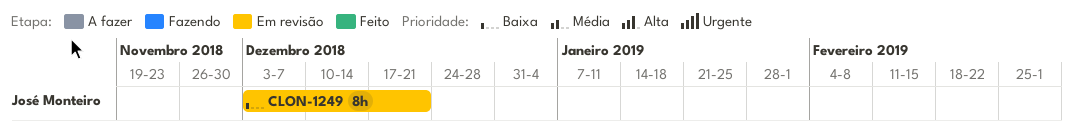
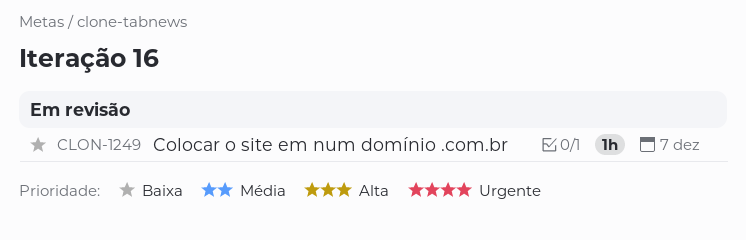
CLON-1249, estimate: 8h -> 1h
CLON-1249, due: Dec 21 -> Dec 7

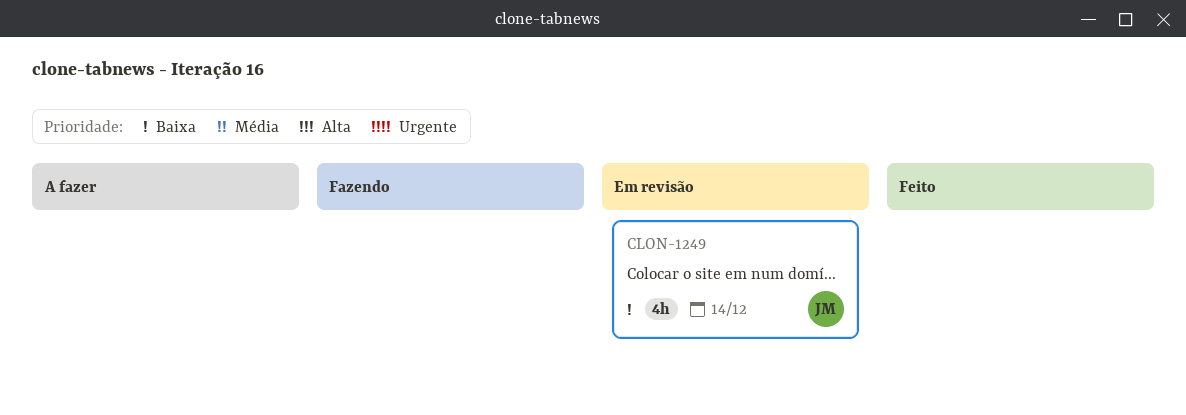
CLON-1249, estimate: 1h -> 4h
CLON-1249, due: Dec 7 -> Dec 14

